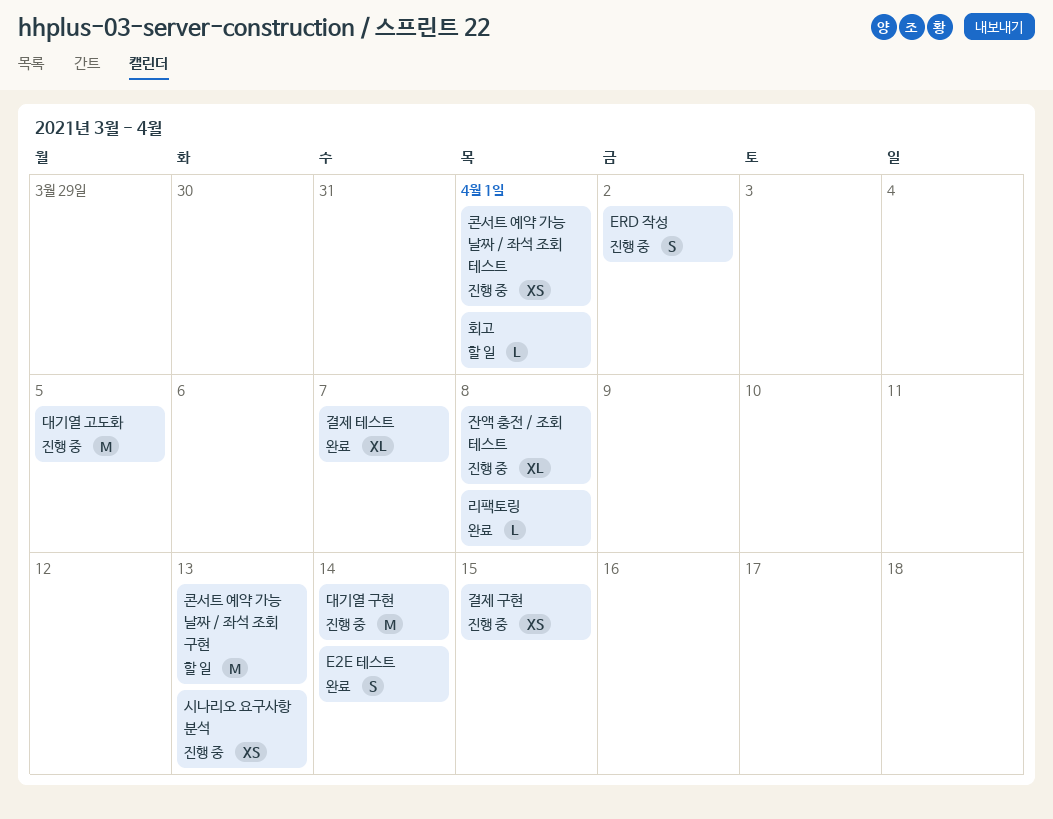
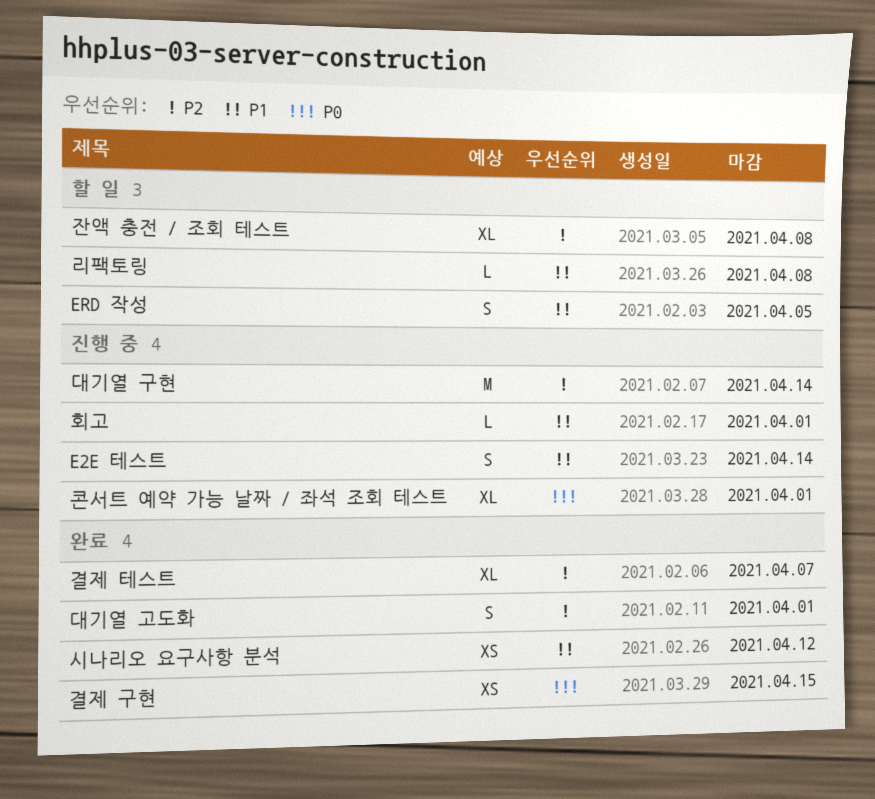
E2E 테스트, status: 완료 -> 진행 중
ERD 작성, status: 진행 중 -> 할 일
ERD 작성, due: Apr 2 -> Apr 5
결제 구현, status: 진행 중 -> 완료
대기열 고도화, status: 진행 중 -> 완료
대기열 고도화, estimate: M -> S
대기열 고도화, due: Apr 5 -> Apr 1
리팩토링, status: 완료 -> 할 일
시나리오 요구사항 분석, status: 진행 중 -> 완료
시나리오 요구사항 분석, due: Apr 13 -> Apr 12
잔액 충전 / 조회 테스트, status: 진행 중 -> 할 일
콘서트 예약 가능 날짜 / 좌석 조회 구현: present -> none
콘서트 예약 가능 날짜 / 좌석 조회 테스트, estimate: XS -> XL
회고, status: 할 일 -> 진행 중

